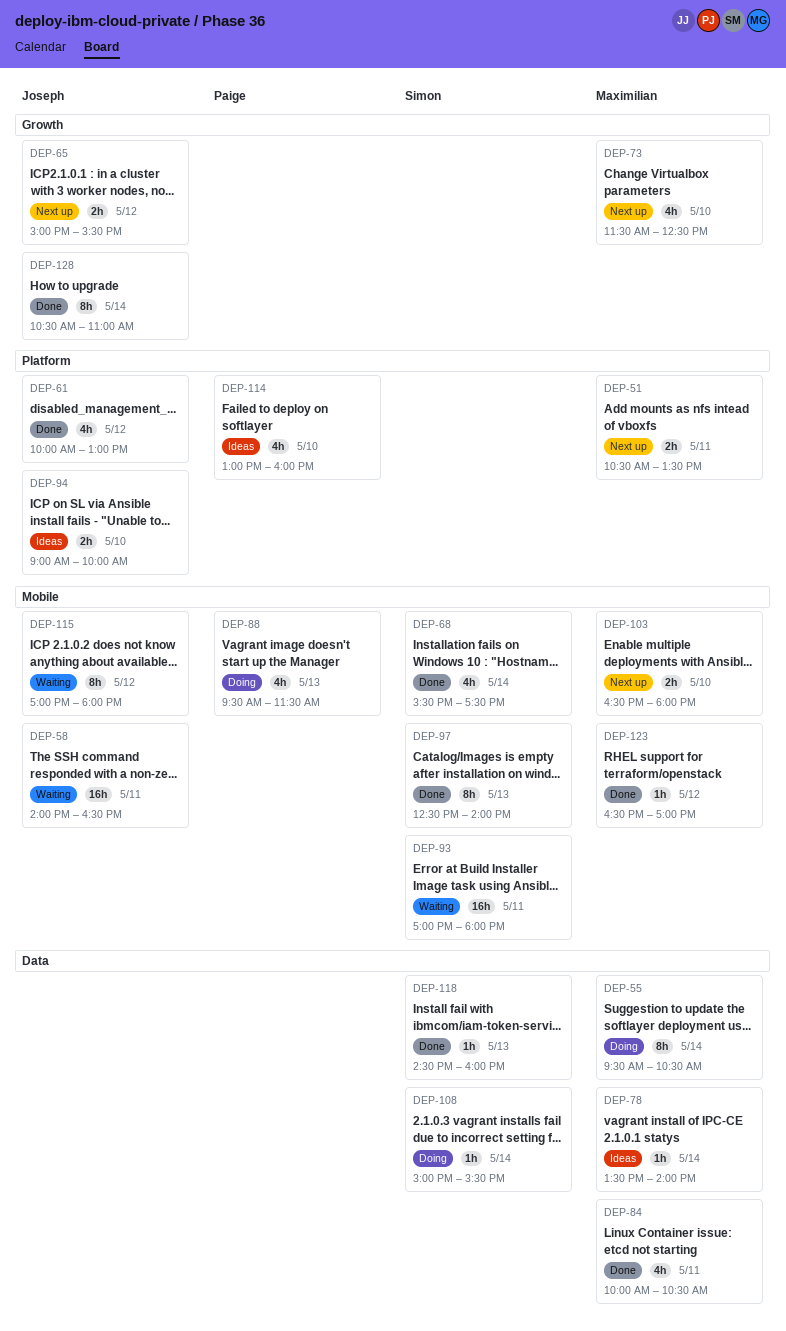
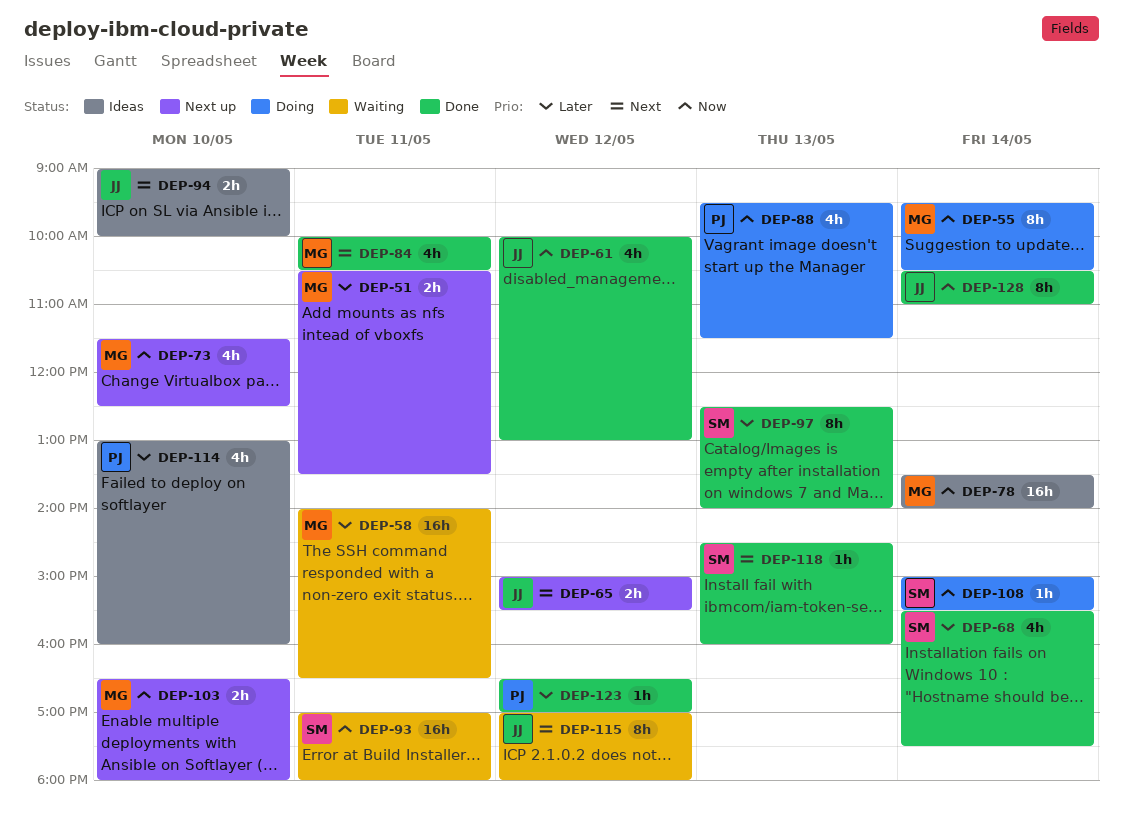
DEP-58, owner: Joseph -> Maximilian
DEP-78, estimate: 1h -> 16h
DEP-123, owner: Maximilian -> Paige

